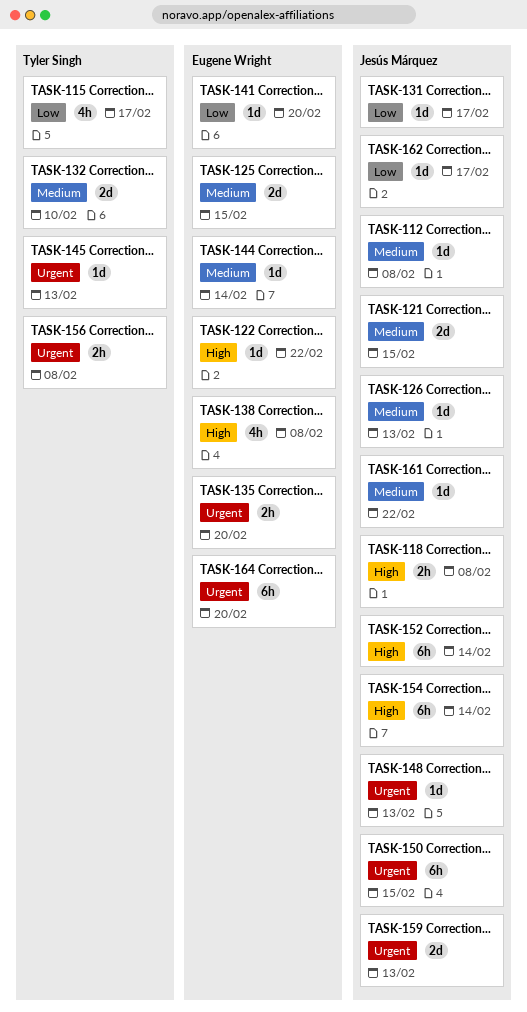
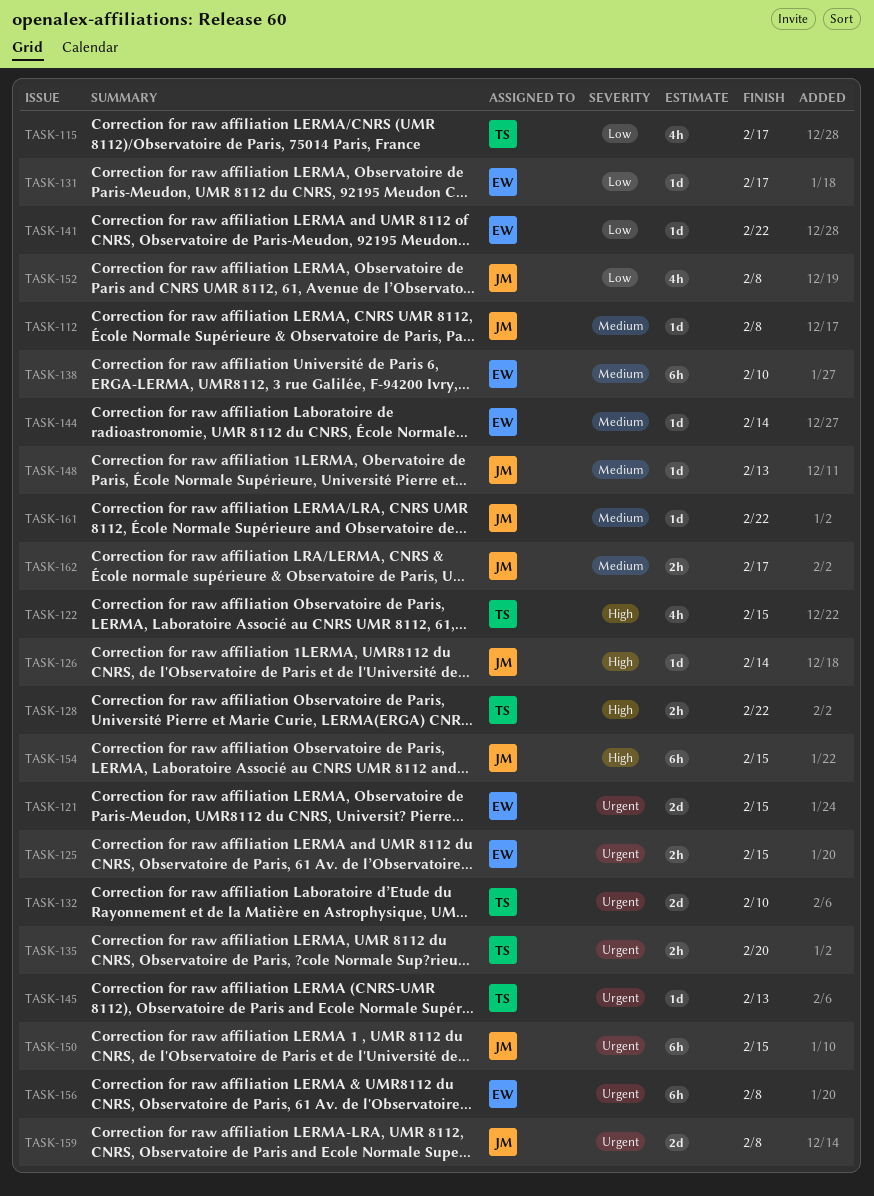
TASK-118: present -> none
TASK-121, owner: Jesús Márquez -> Eugene Wright
TASK-121, priority: Medium -> Urgent
TASK-122, owner: Eugene Wright -> Tyler Singh
TASK-122, estimate: 1d -> 4h
TASK-122, due: Feb 22 -> Feb 15
TASK-125, priority: Medium -> Urgent
TASK-125, estimate: 2d -> 2h
TASK-126, priority: Medium -> High
TASK-126, due: Feb 13 -> Feb 14
TASK-128: none -> present
TASK-131, owner: Jesús Márquez -> Eugene Wright
TASK-132, priority: Medium -> Urgent
TASK-135, owner: Eugene Wright -> Tyler Singh
TASK-138, priority: High -> Medium
TASK-138, estimate: 4h -> 6h
TASK-138, due: Feb 8 -> Feb 10
TASK-141, due: Feb 20 -> Feb 22
TASK-148, priority: Urgent -> Medium
TASK-152, priority: High -> Low
TASK-152, estimate: 6h -> 4h
TASK-152, due: Feb 14 -> Feb 8
TASK-154, due: Feb 14 -> Feb 15
TASK-156, owner: Tyler Singh -> Eugene Wright
TASK-156, estimate: 2h -> 6h
TASK-159, due: Feb 13 -> Feb 8
TASK-162, priority: Low -> Medium
TASK-162, estimate: 1d -> 2h
TASK-164: present -> none

